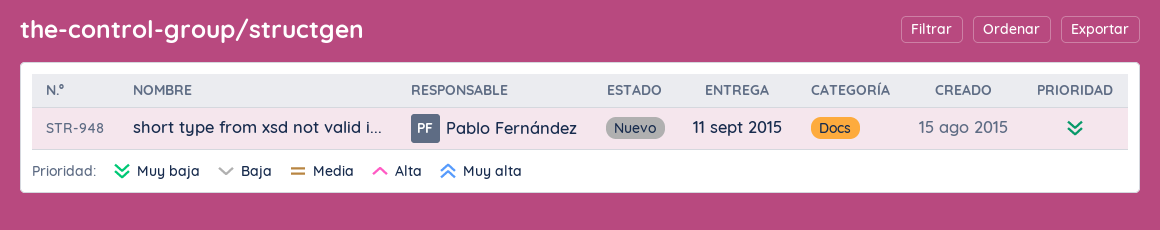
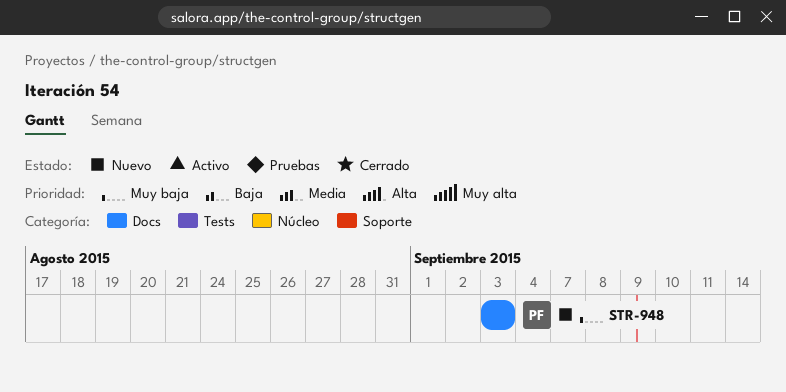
STR-948, due: Sep 11 -> Sep 3

